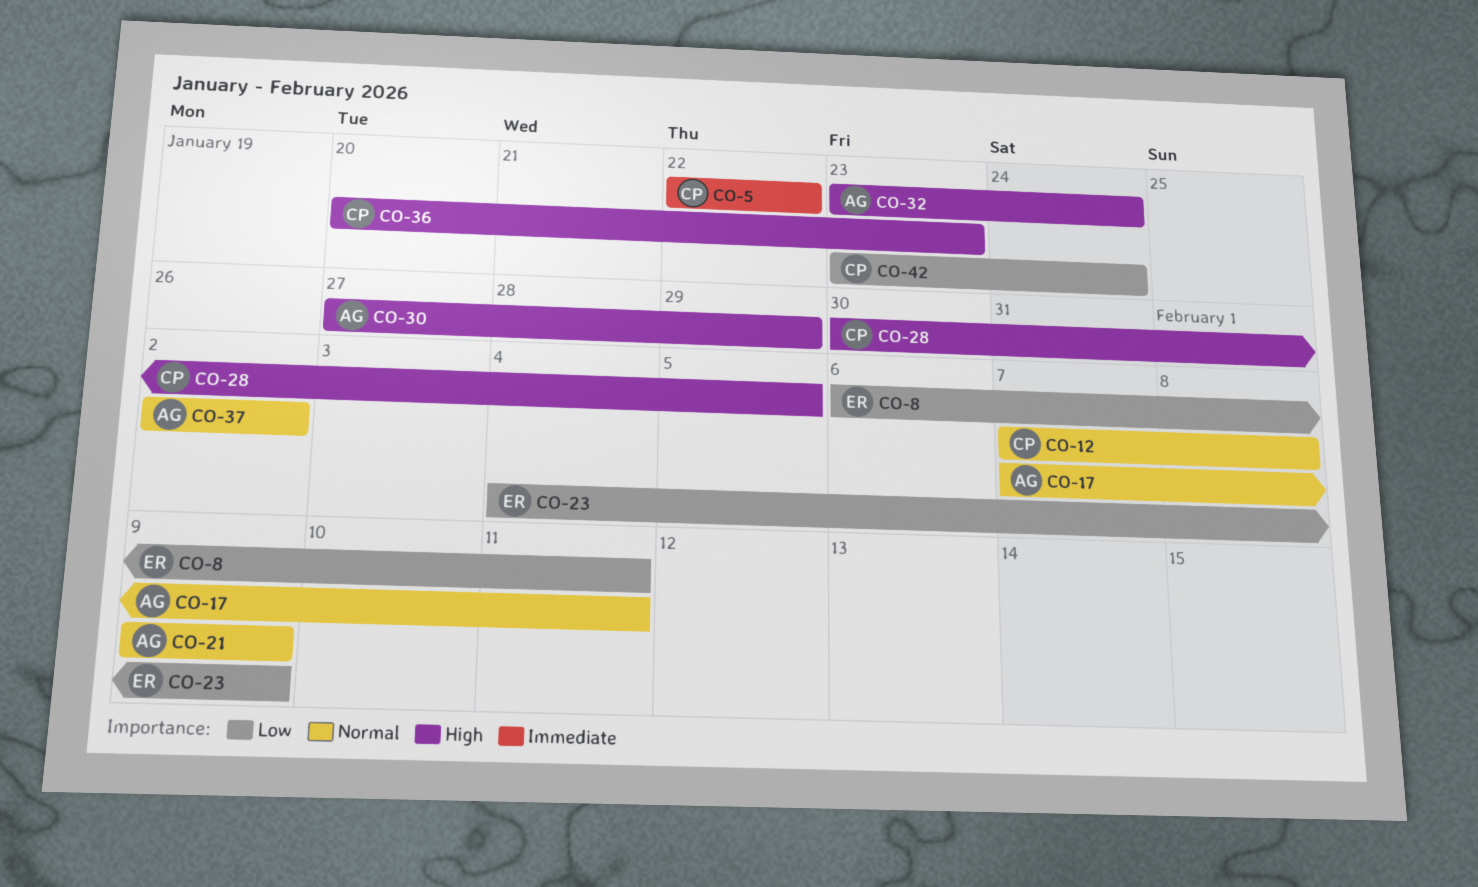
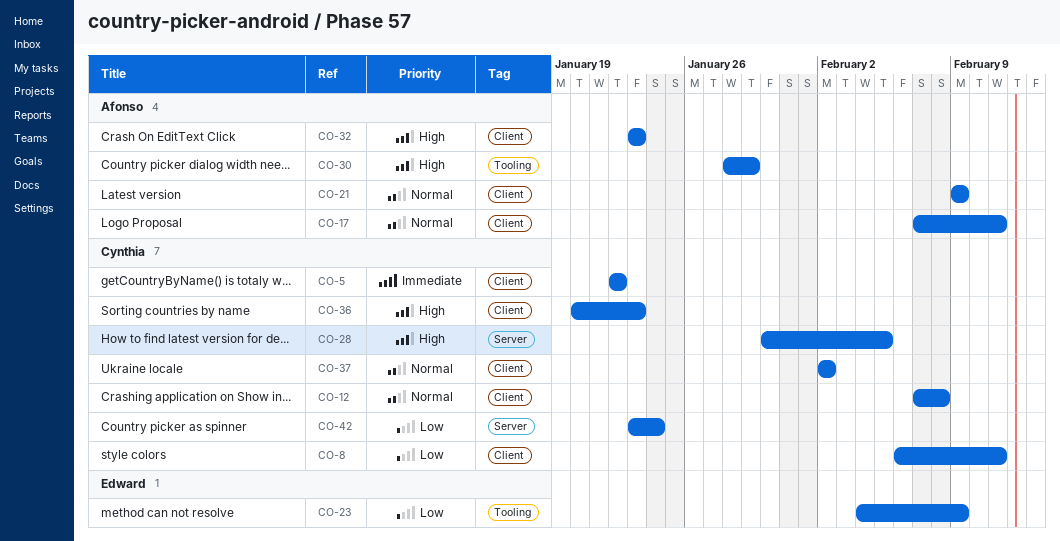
CO-8, owner: Edward -> Cynthia
CO-30, start: Jan 27 -> Jan 28
CO-32, due: Jan 24 -> Jan 23
CO-37, owner: Afonso -> Cynthia

